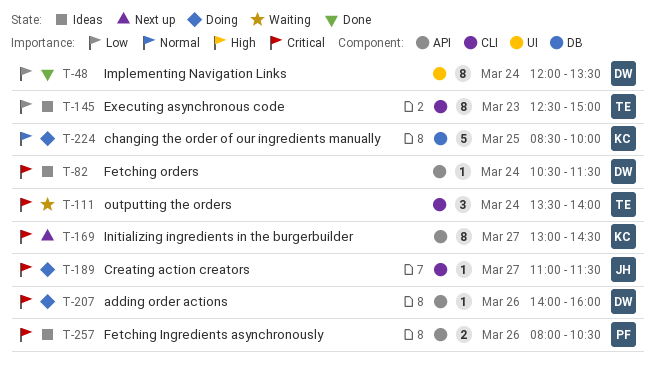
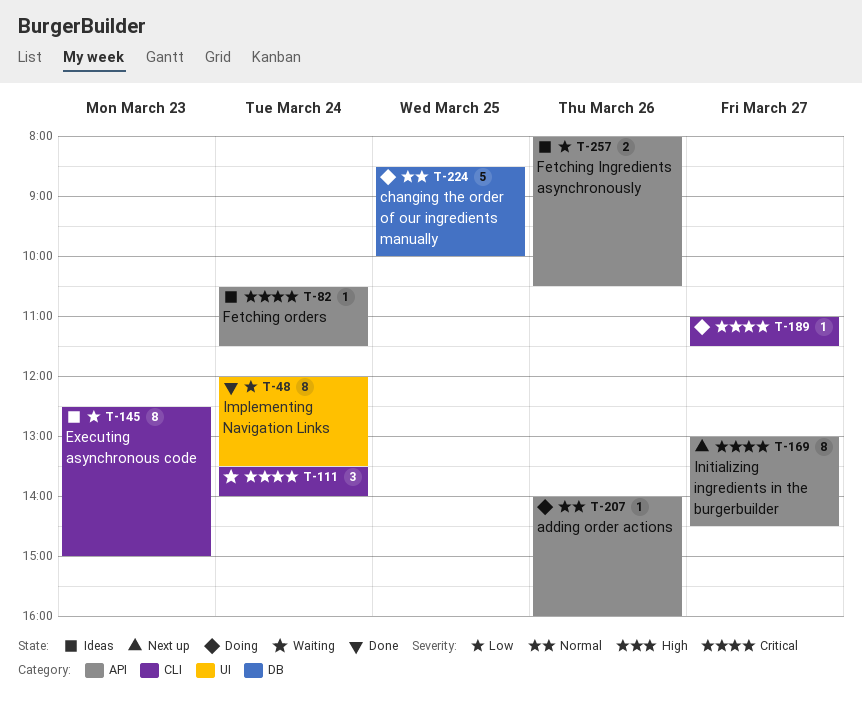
T-207, priority: Critical -> Normal
T-257, priority: Critical -> Low

